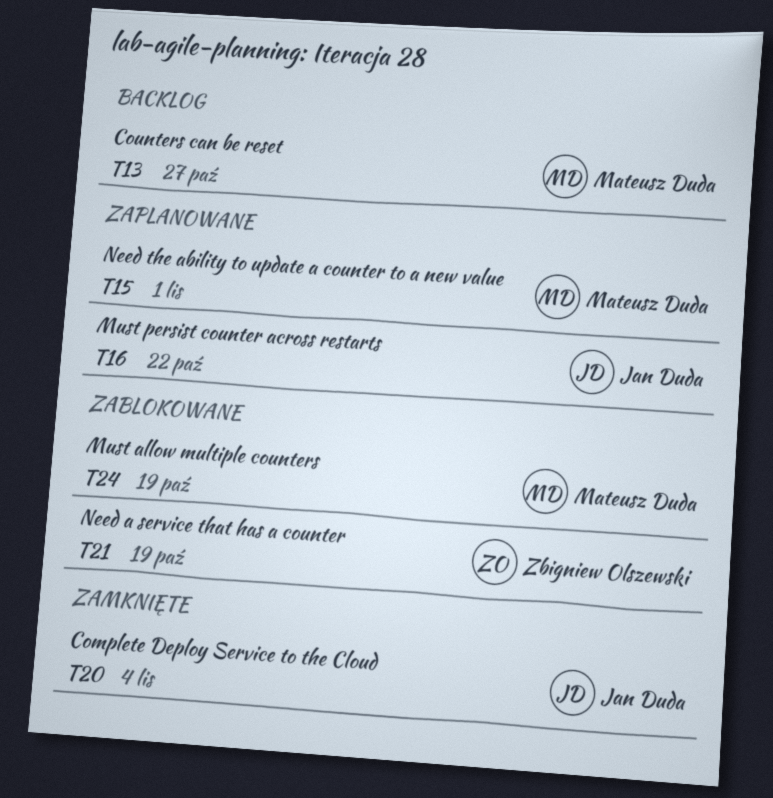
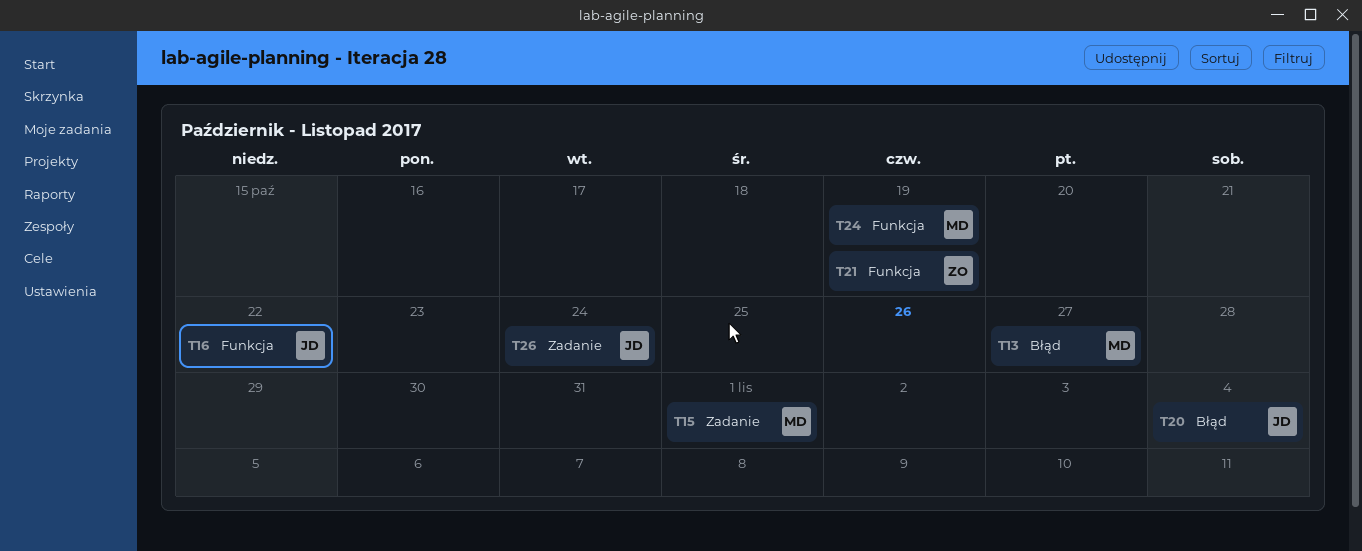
T26: none -> present

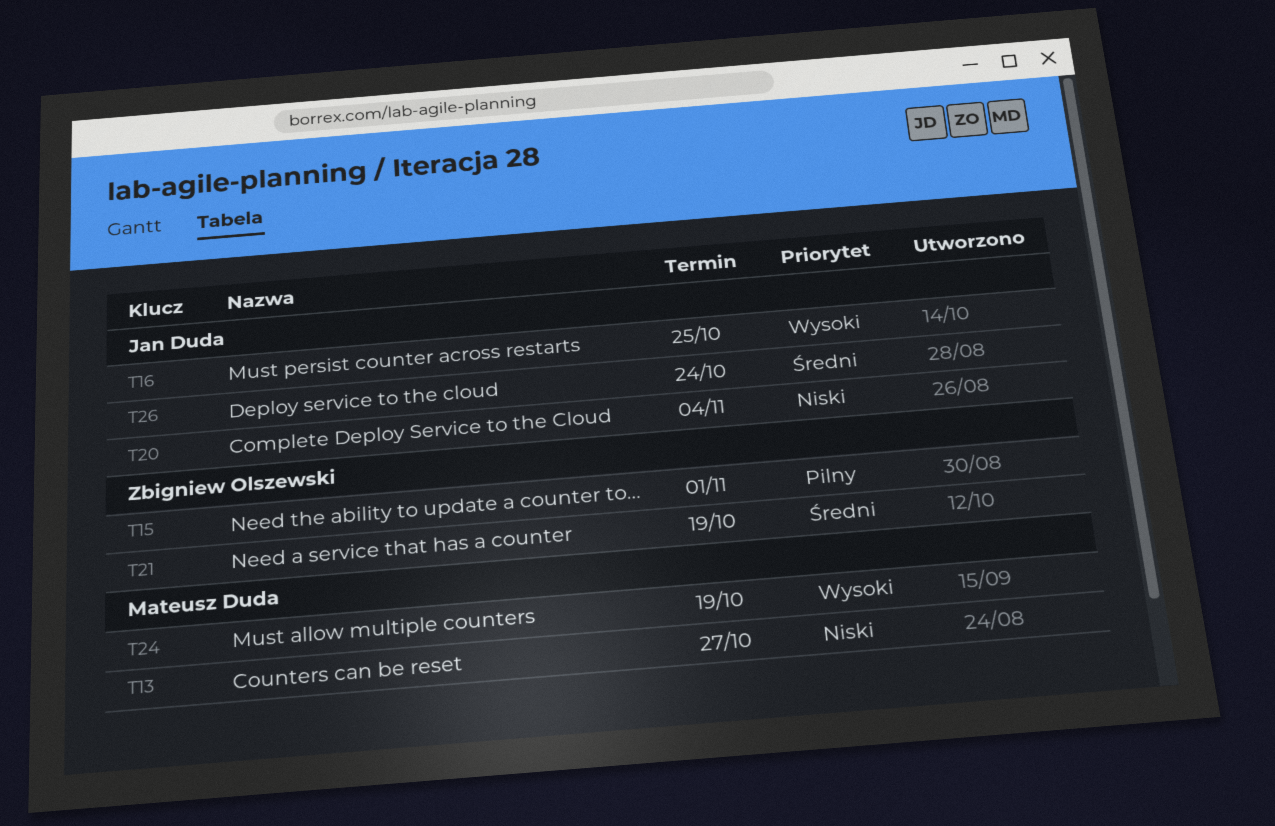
T15, owner: Mateusz Duda -> Zbigniew Olszewski
T16, due: Oct 22 -> Oct 25

